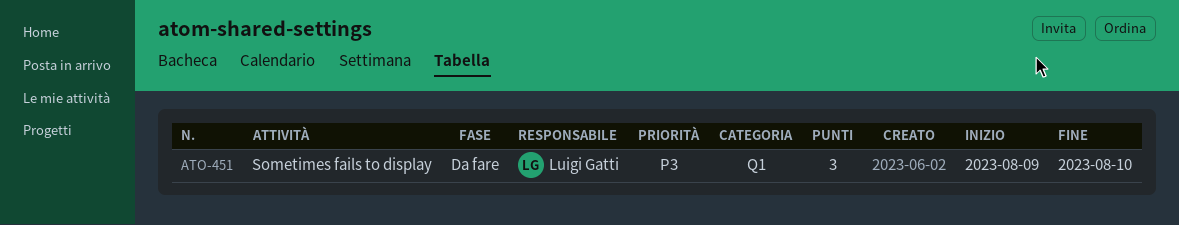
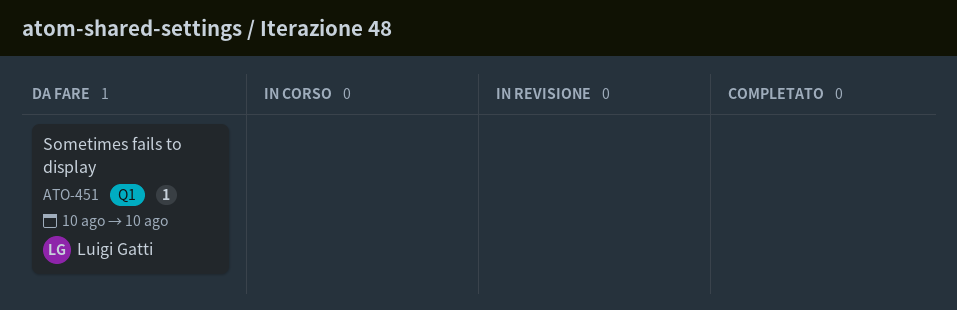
ATO-451, estimate: 3 -> 1
ATO-451, start: Aug 9 -> Aug 10

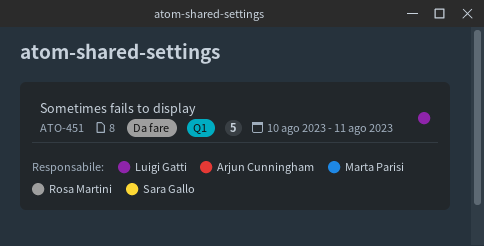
ATO-451, estimate: 1 -> 5
ATO-451, due: Aug 10 -> Aug 11

